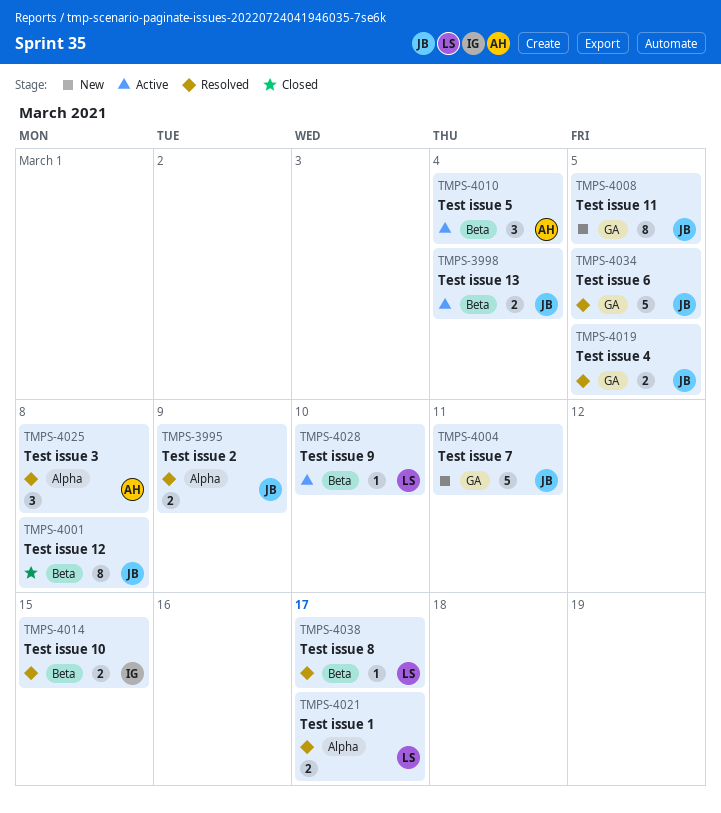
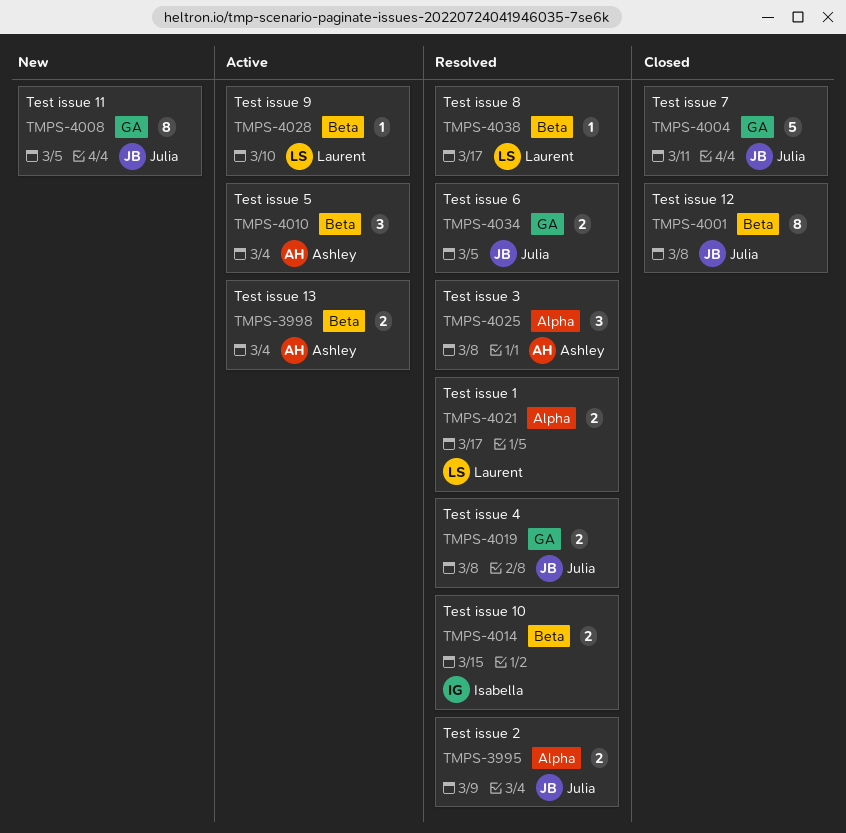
TMPS-3998, owner: Julia -> Ashley
TMPS-4004, status: New -> Closed
TMPS-4019, due: Mar 5 -> Mar 8
TMPS-4034, estimate: 5 -> 2

